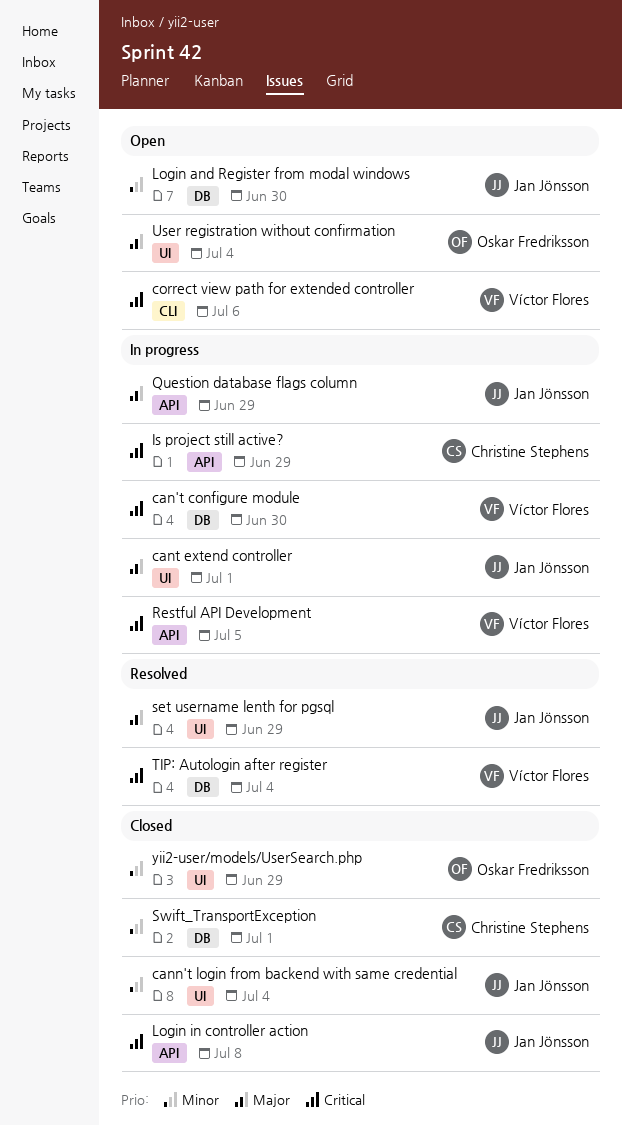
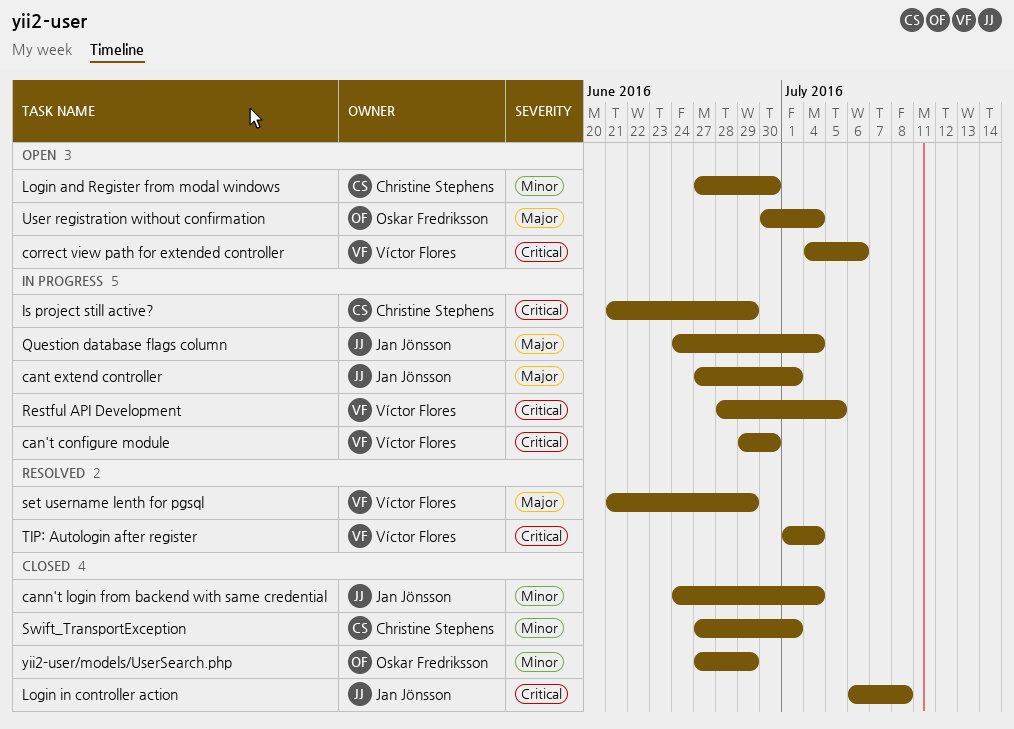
Login and Register from modal windows, owner: Jan Jönsson -> Christine Stephens
Question database flags column, due: Jun 29 -> Jul 4
set username lenth for pgsql, owner: Jan Jönsson -> Víctor Flores

